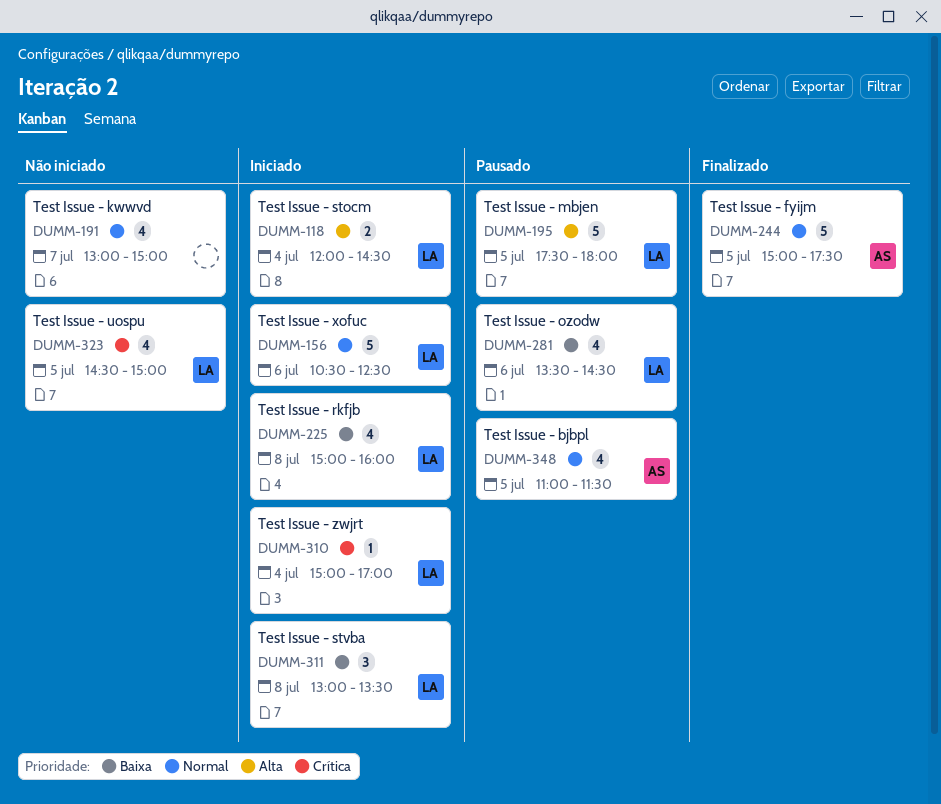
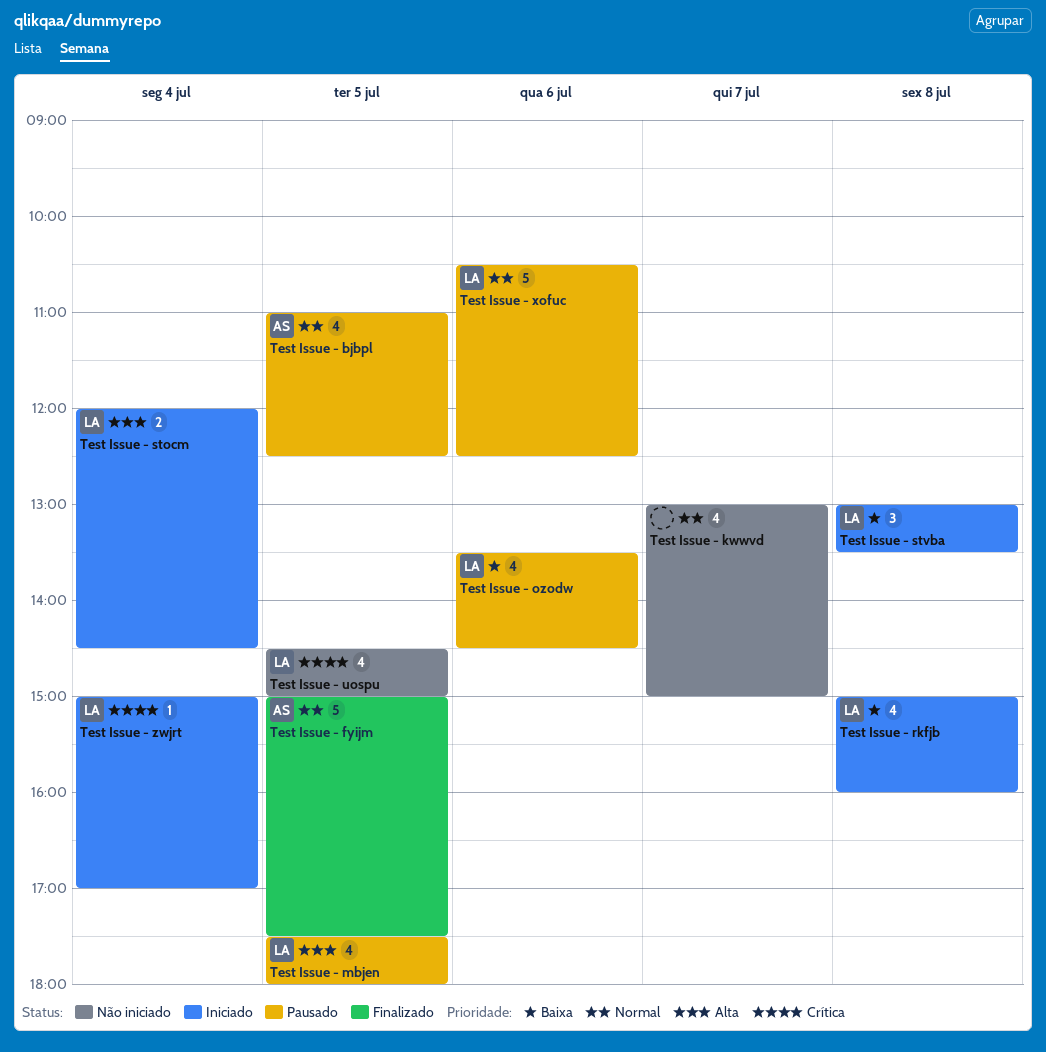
Test Issue - bjbpl, ends: 11:30 -> 12:30
Test Issue - mbjen, estimate: 5 -> 4
Test Issue - xofuc, status: Iniciado -> Pausado

